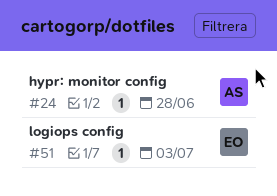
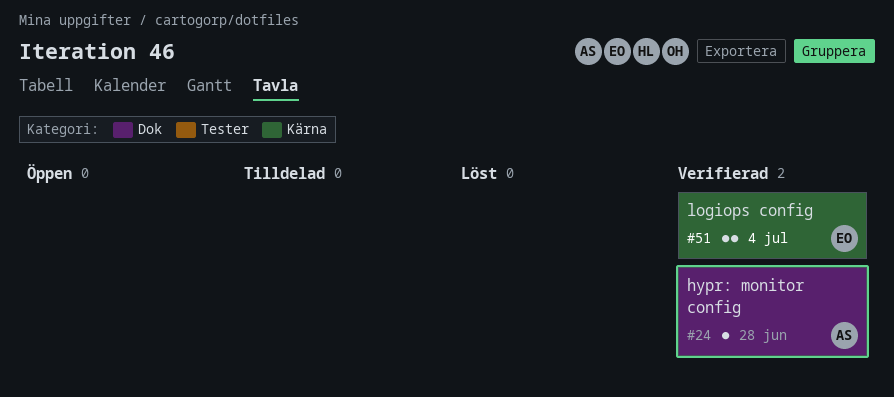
#51, estimate: 1 -> 2
#51, due: Jul 3 -> Jul 4

